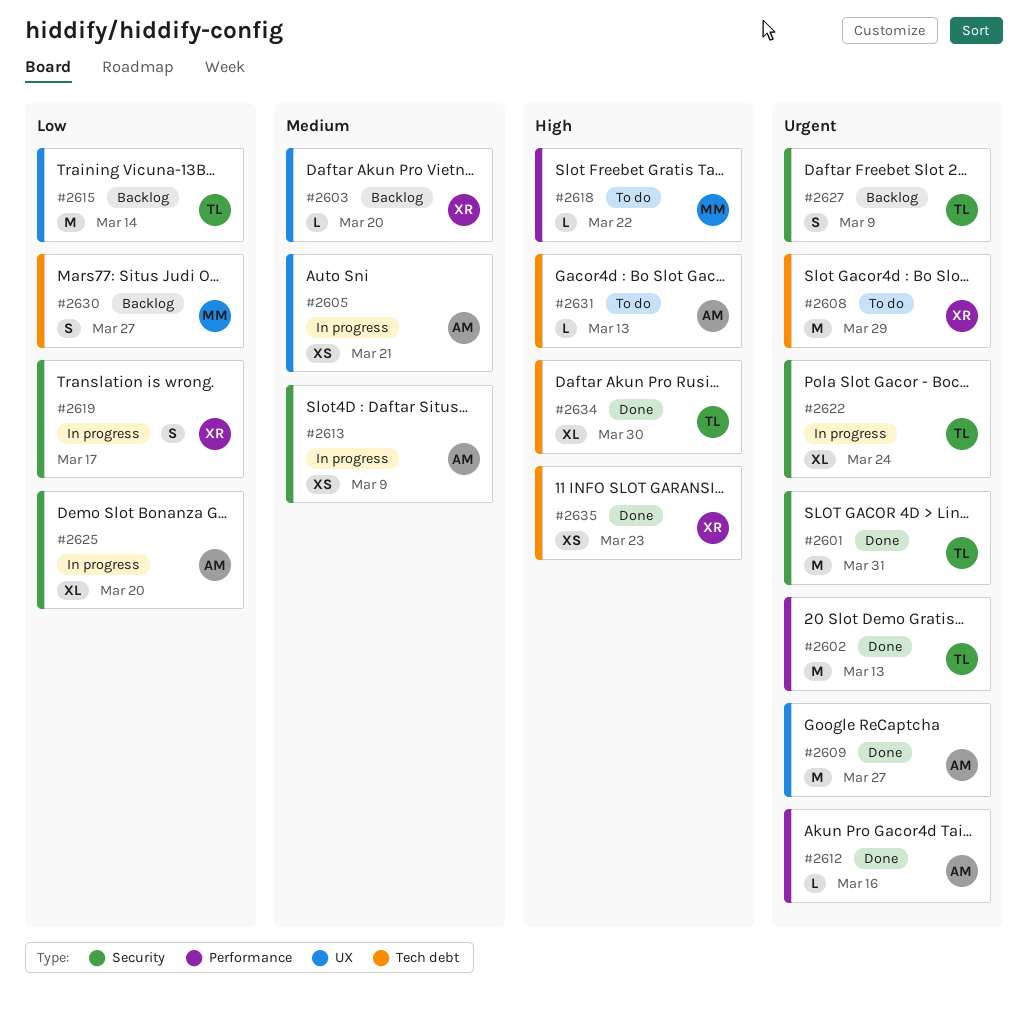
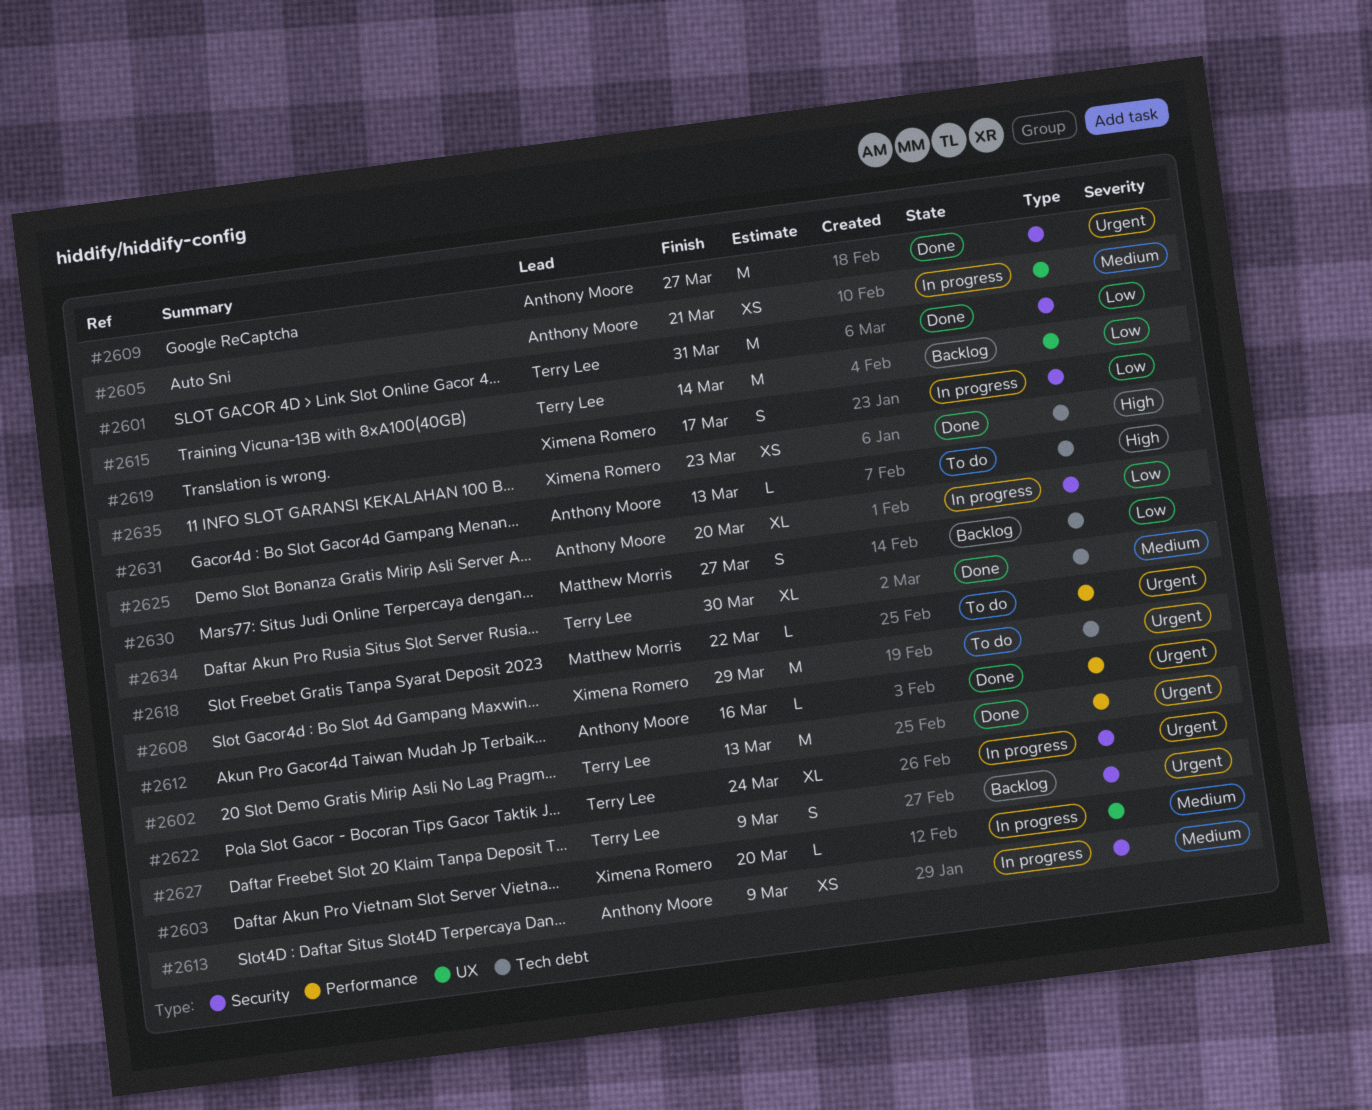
#2601, priority: Urgent -> Low
#2603, status: Backlog -> In progress
#2609, label: UX -> Security
#2618, priority: High -> Urgent
#2634, priority: High -> Medium

